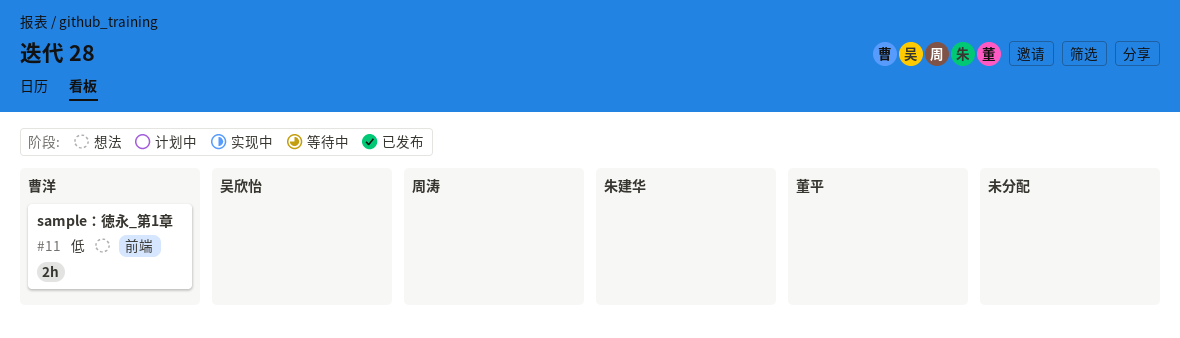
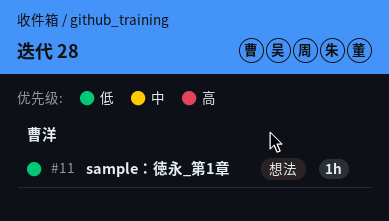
#11, estimate: 2h -> 1h

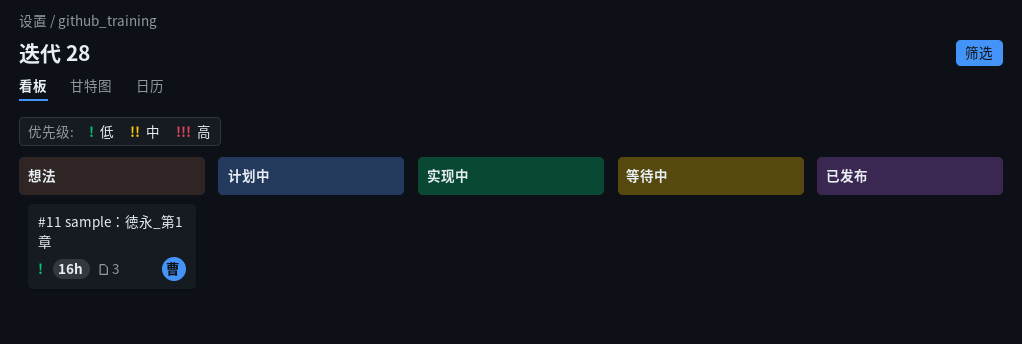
#11, estimate: 1h -> 16h

